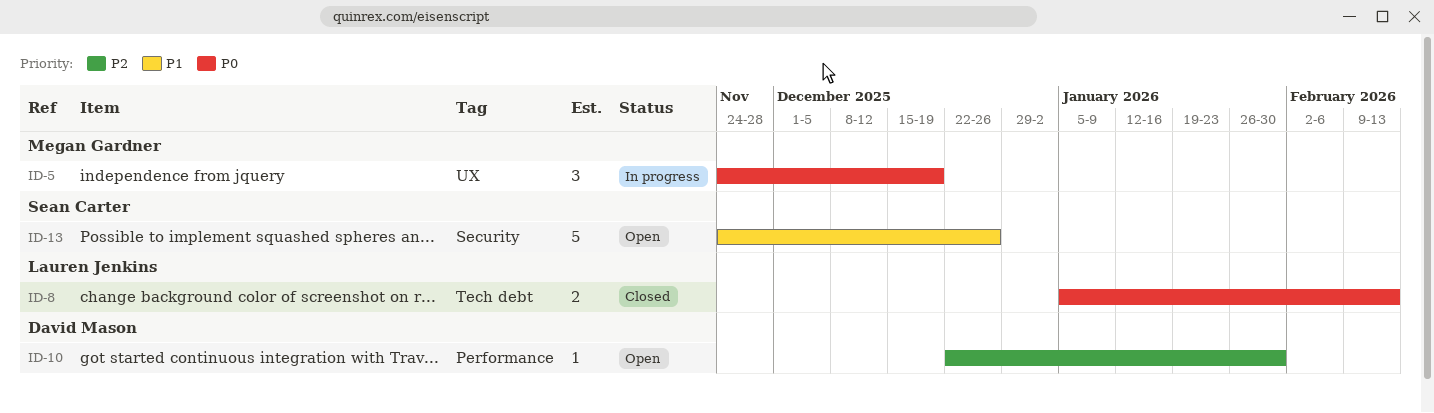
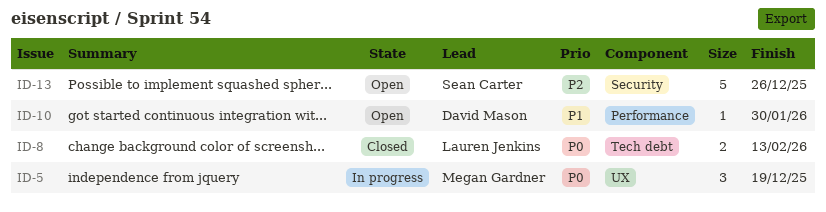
ID-10, priority: P2 -> P1
ID-13, priority: P1 -> P2

